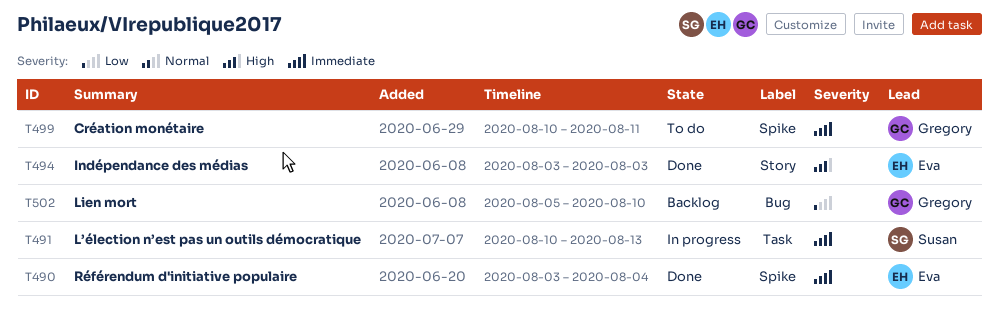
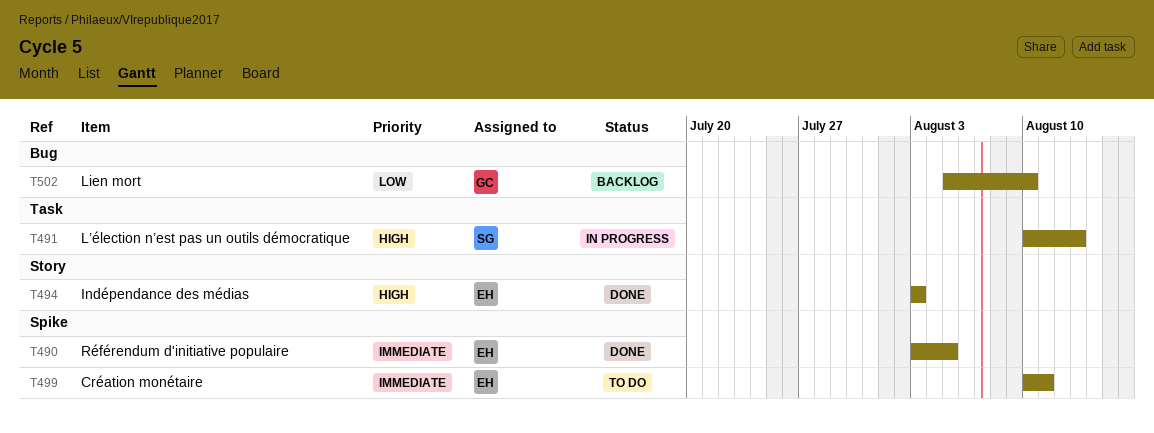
T490, due: Aug 4 -> Aug 5
T491, priority: Immediate -> High
T499, owner: Gregory -> Eva

